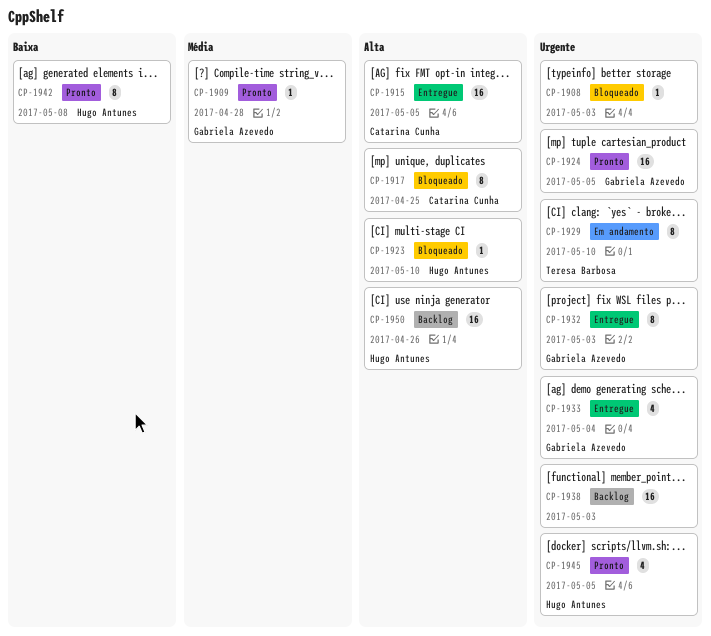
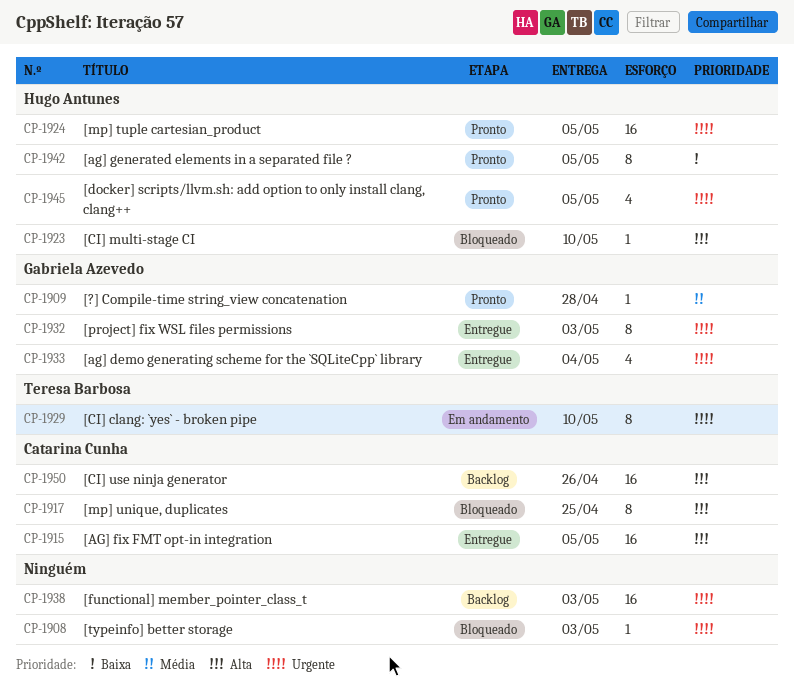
CP-1924, owner: Gabriela Azevedo -> Hugo Antunes
CP-1942, due: May 8 -> May 5
CP-1950, owner: Hugo Antunes -> Catarina Cunha

